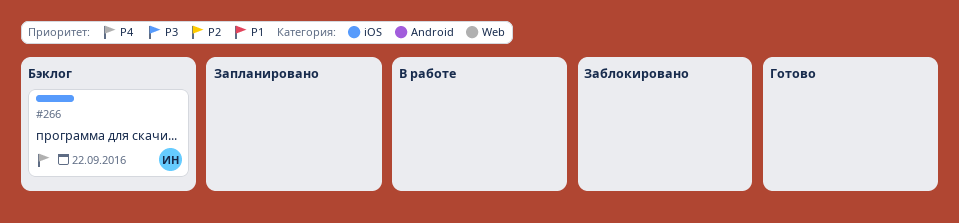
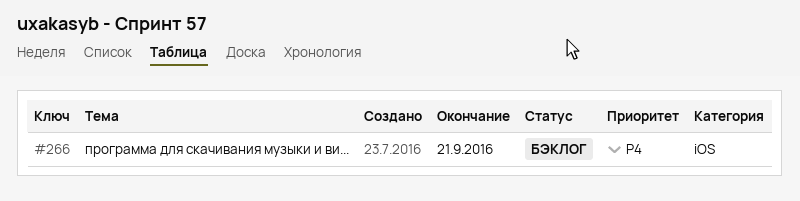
#266, due: Sep 22 -> Sep 21

